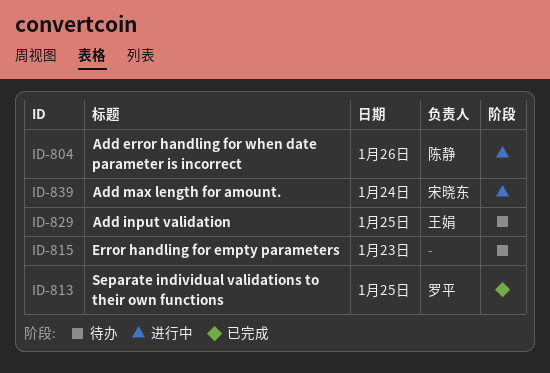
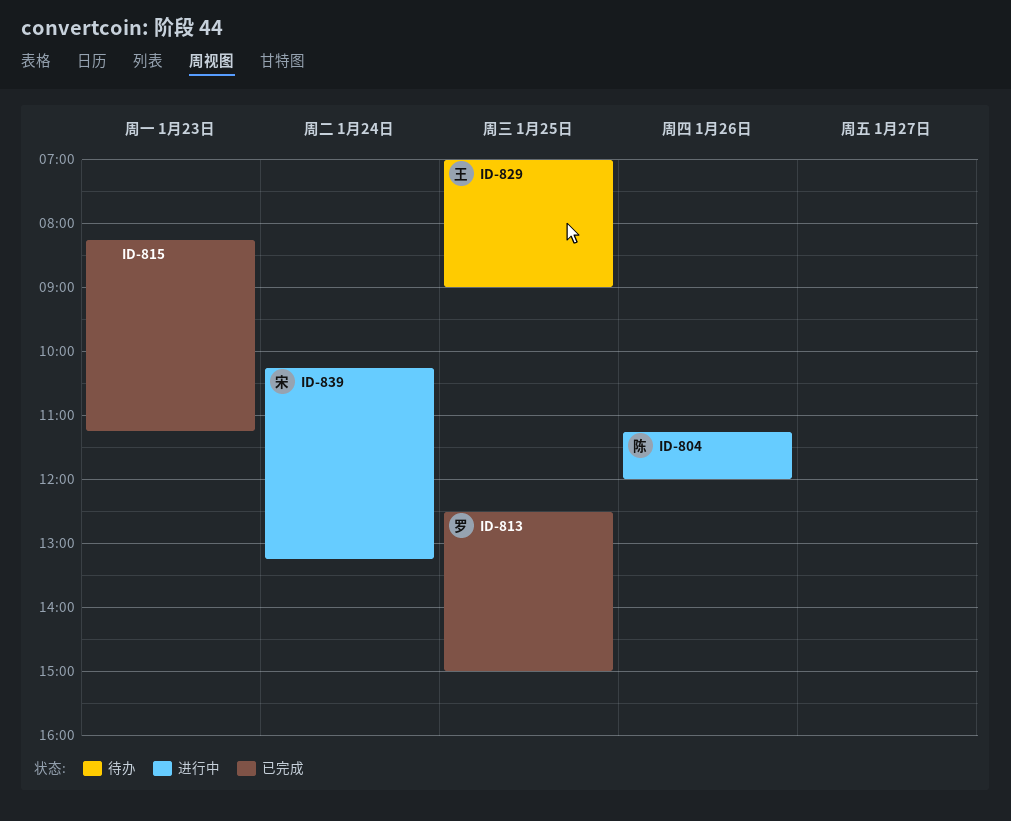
ID-815, status: 待办 -> 已完成

